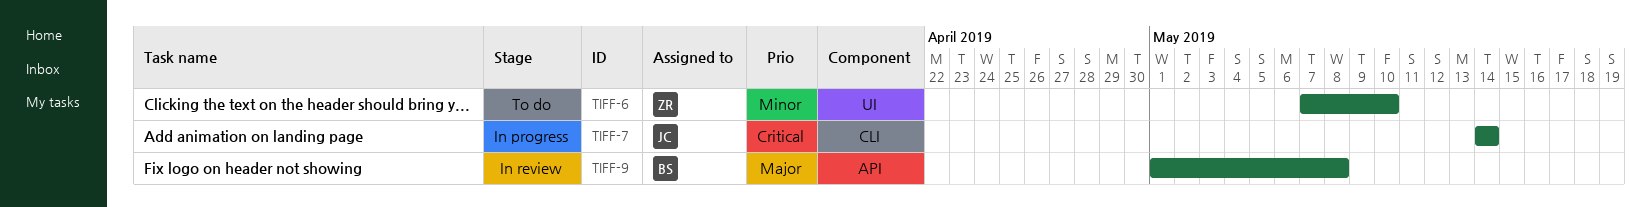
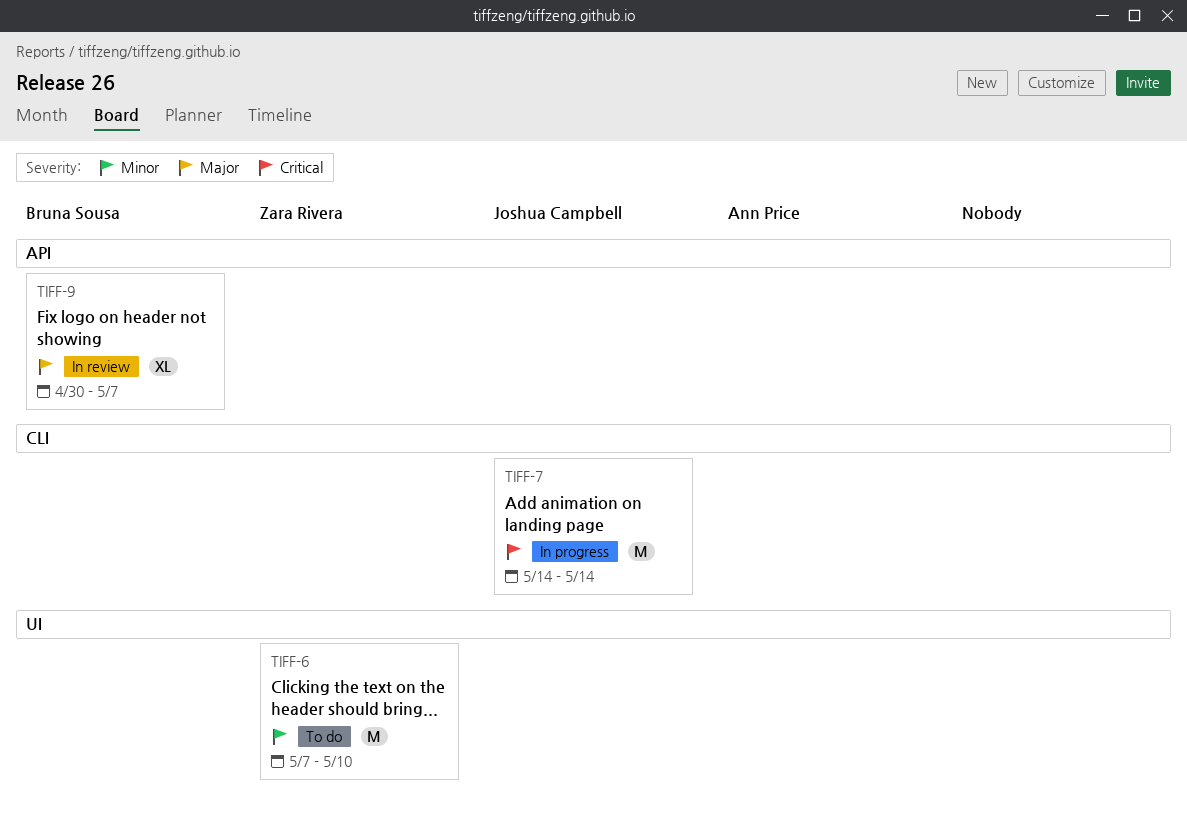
TIFF-9, start: May 1 -> Apr 30
TIFF-9, due: May 8 -> May 7

